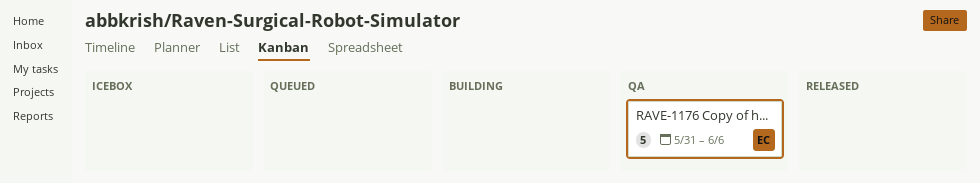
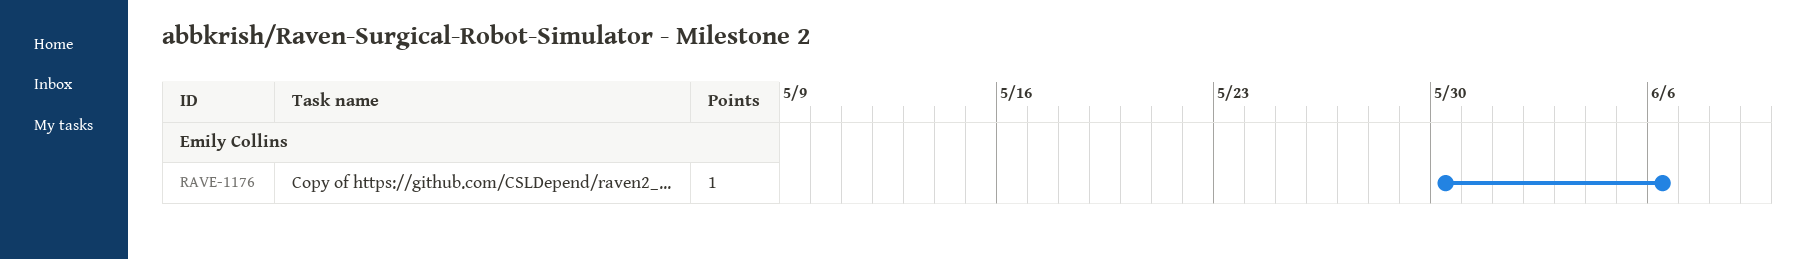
RAVE-1176, estimate: 5 -> 1
RAVE-1176, start: May 31 -> May 30

